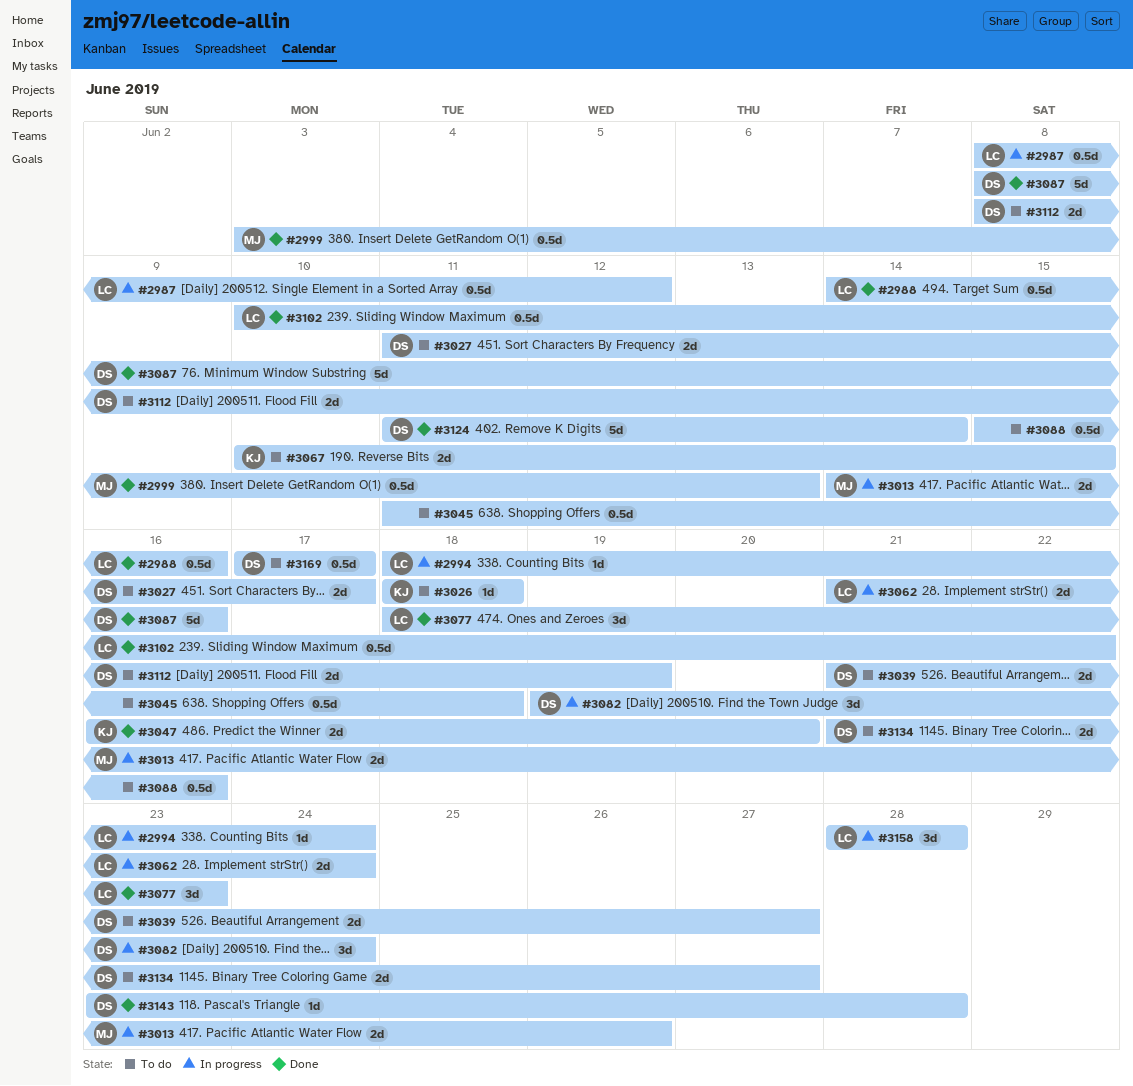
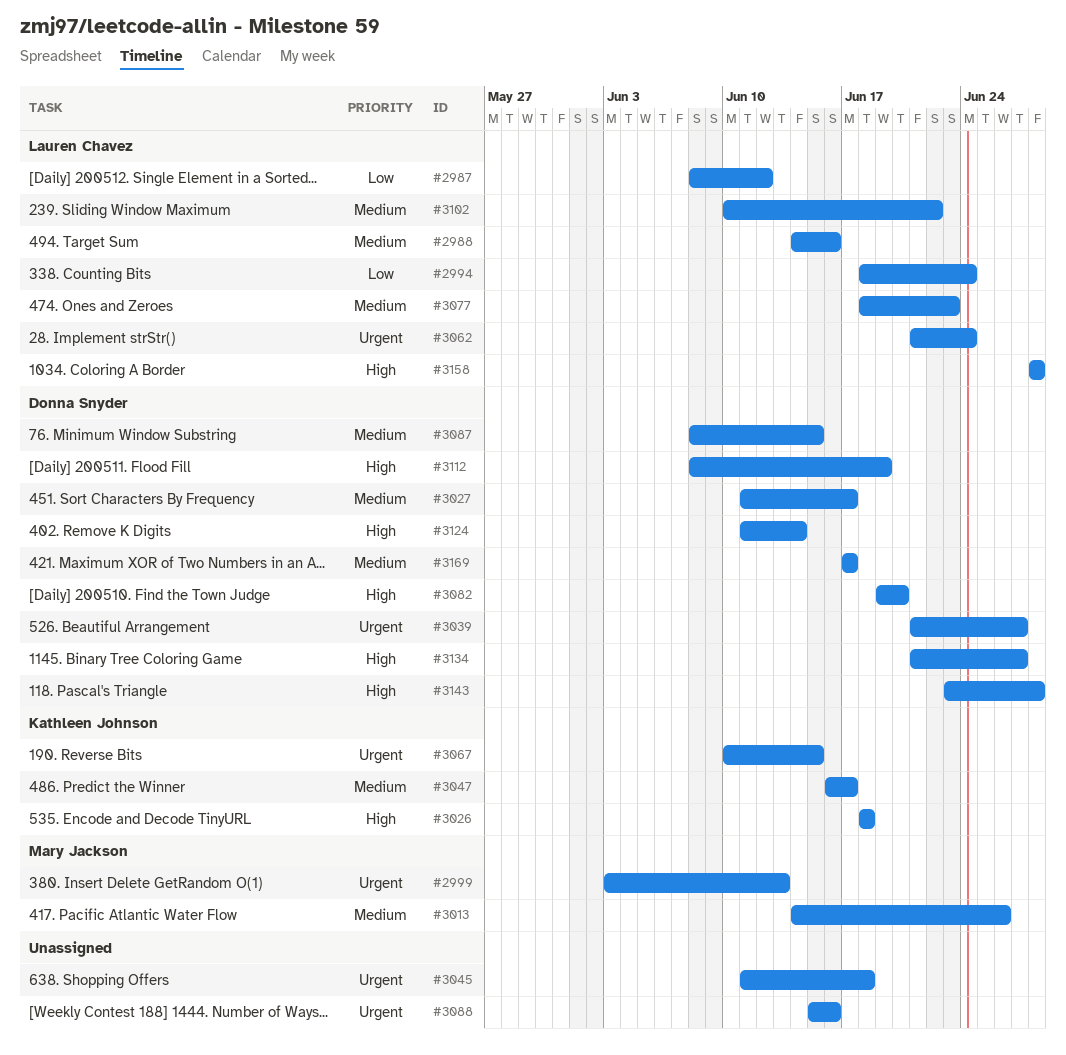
#3047, due: Jun 20 -> Jun 17
#3082, due: Jun 24 -> Jun 20
#3087, due: Jun 16 -> Jun 15

